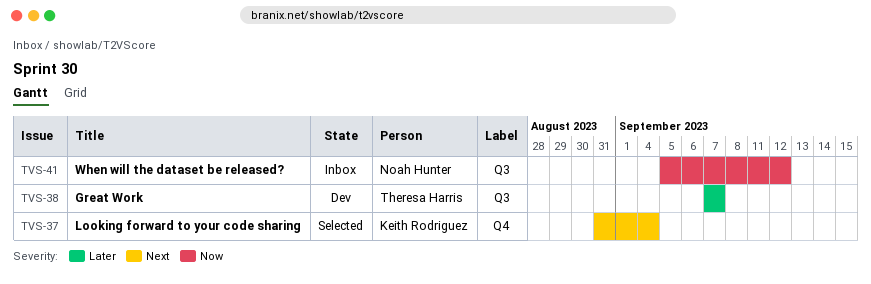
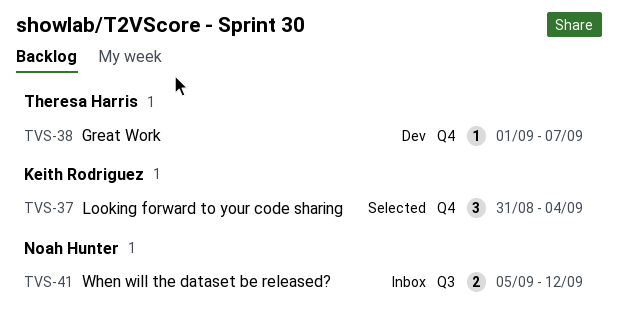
TVS-38, label: Q3 -> Q4
TVS-38, start: Sep 7 -> Sep 1

